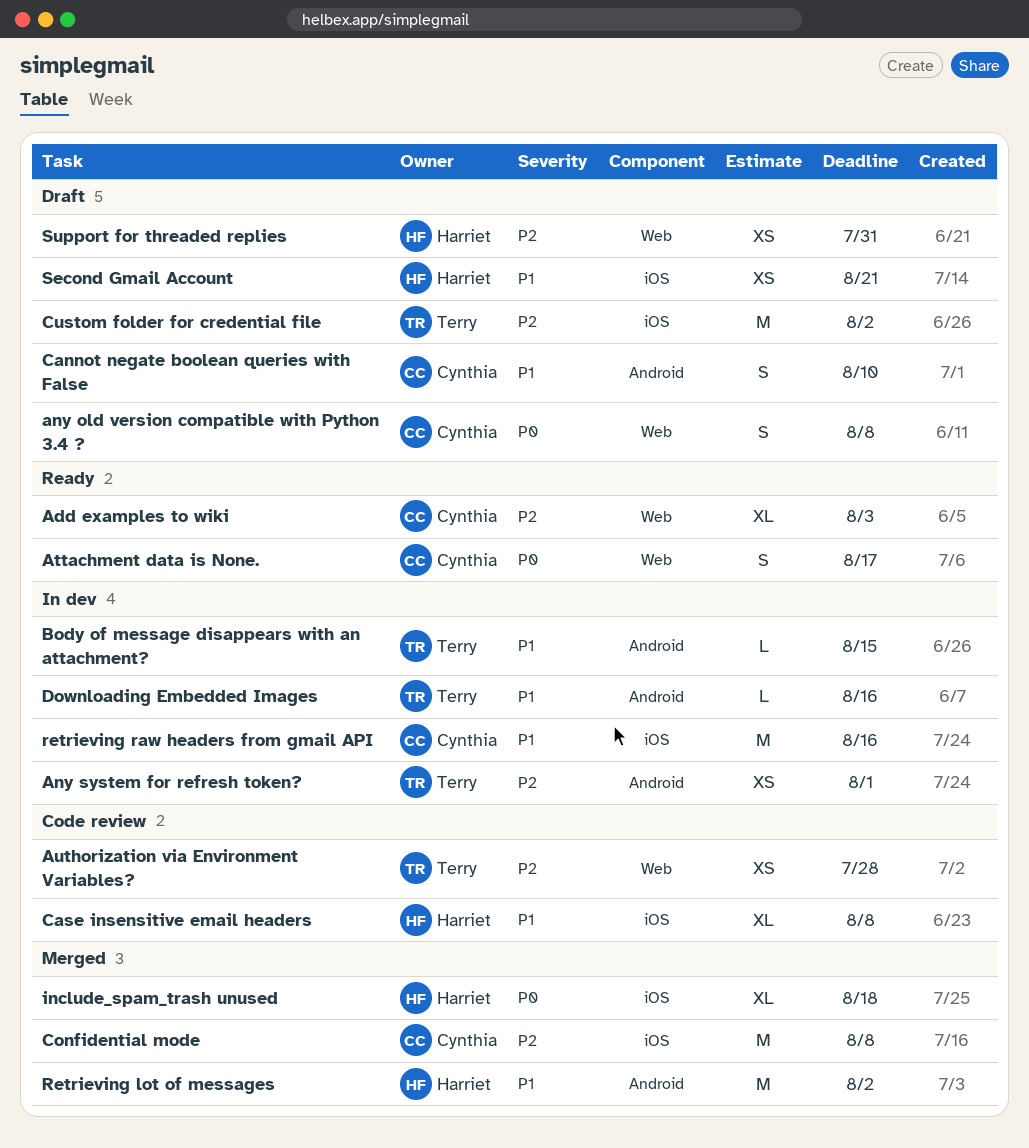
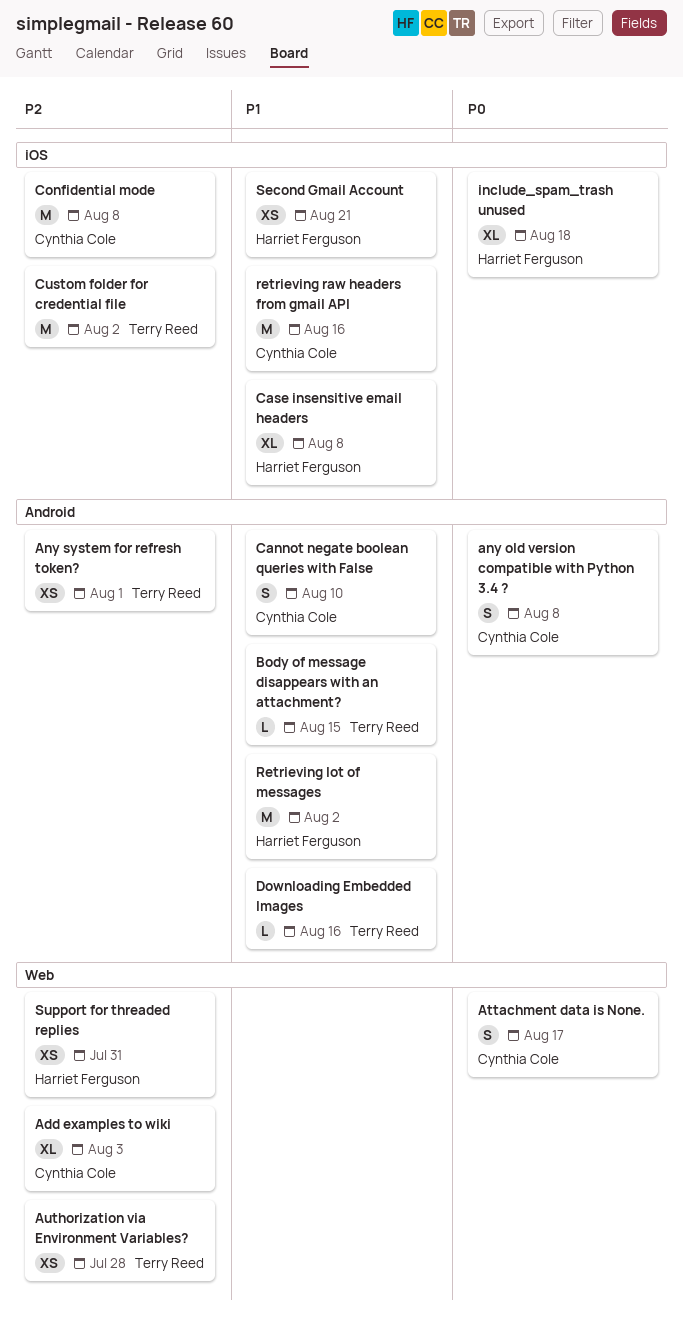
any old version compatible with Python 3.4 ?, label: Web -> Android

